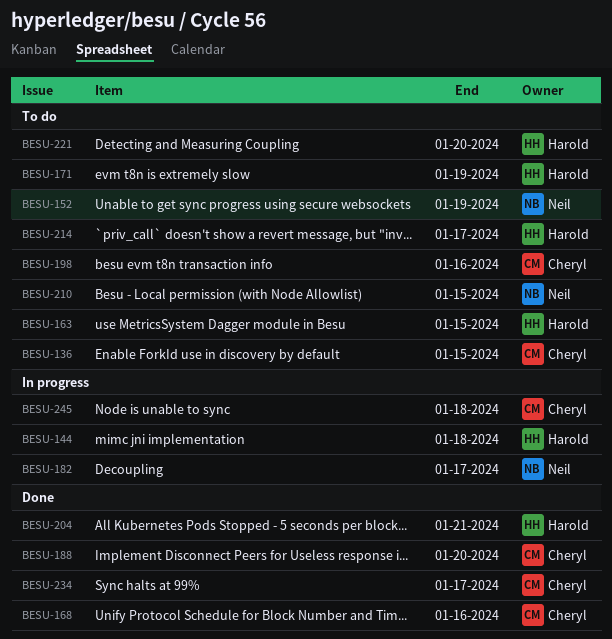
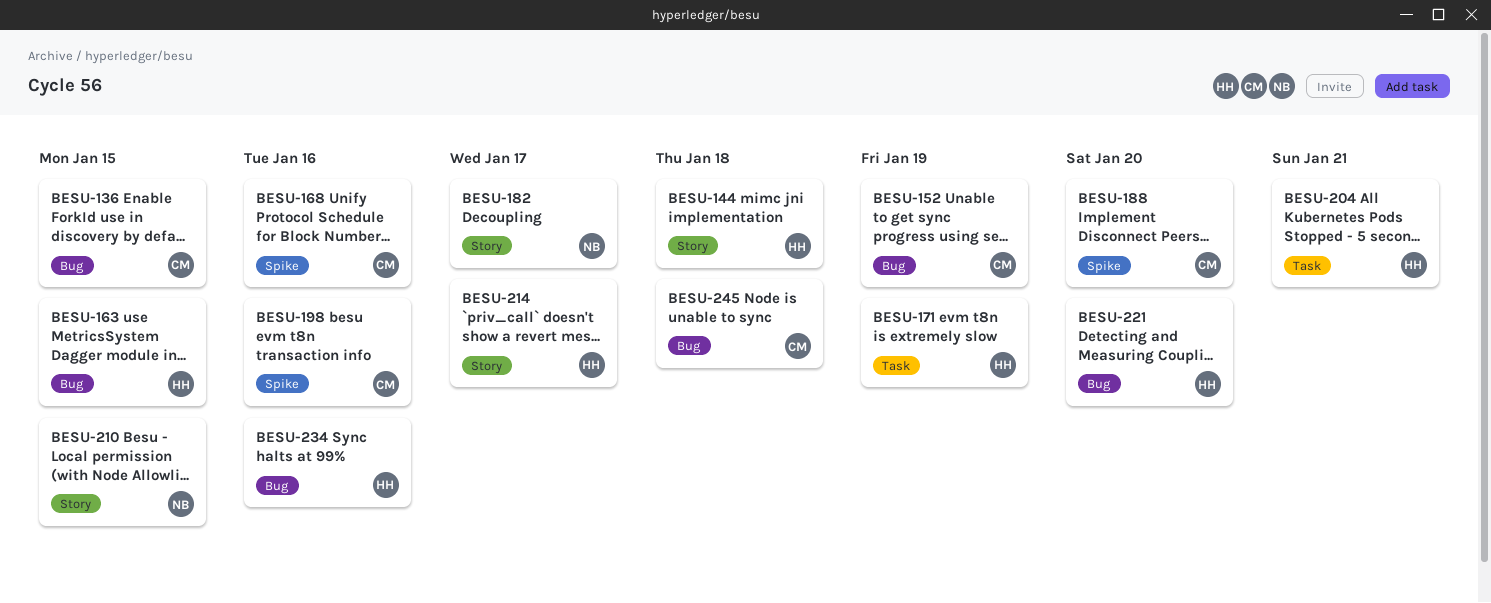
BESU-152, owner: Neil -> Cheryl
BESU-234, owner: Cheryl -> Harold
BESU-234, due: Jan 17 -> Jan 16

